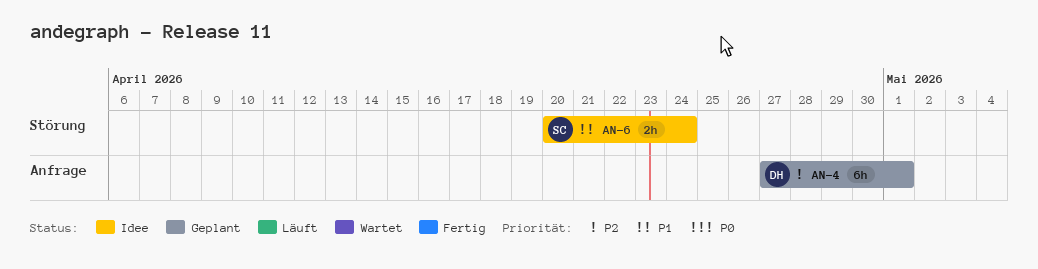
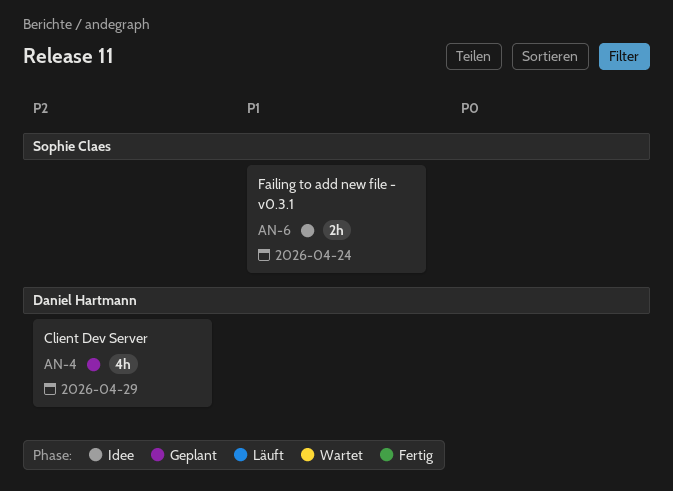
AN-4, estimate: 6h -> 4h
AN-4, due: May 1 -> Apr 29

